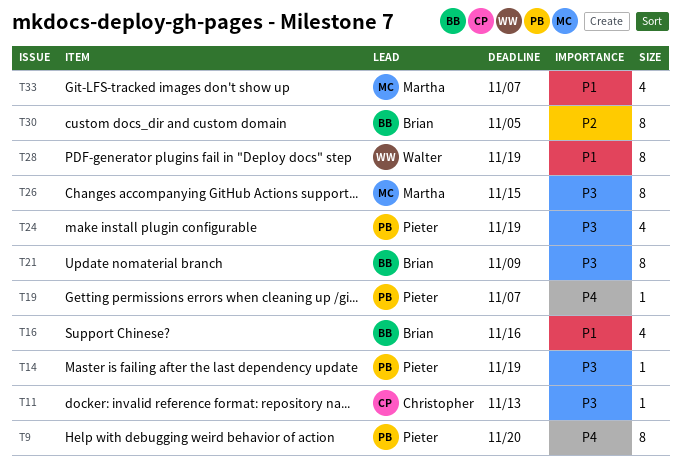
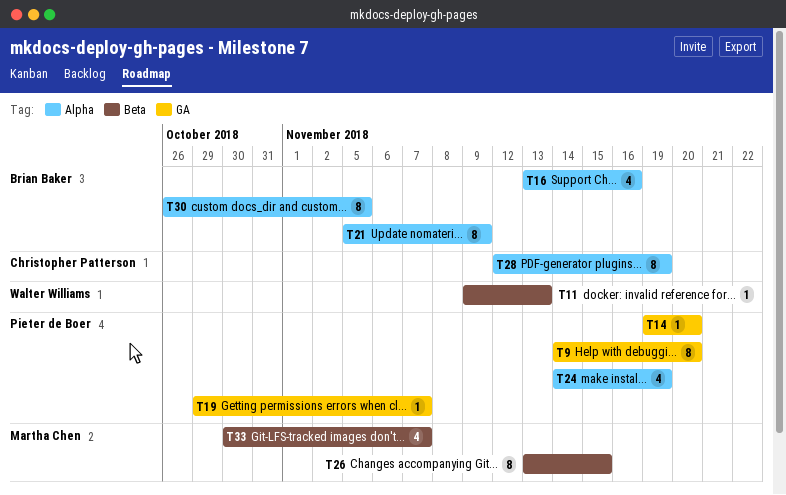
T11, owner: Christopher Patterson -> Walter Williams
T14, due: Nov 19 -> Nov 20
T28, owner: Walter Williams -> Christopher Patterson

